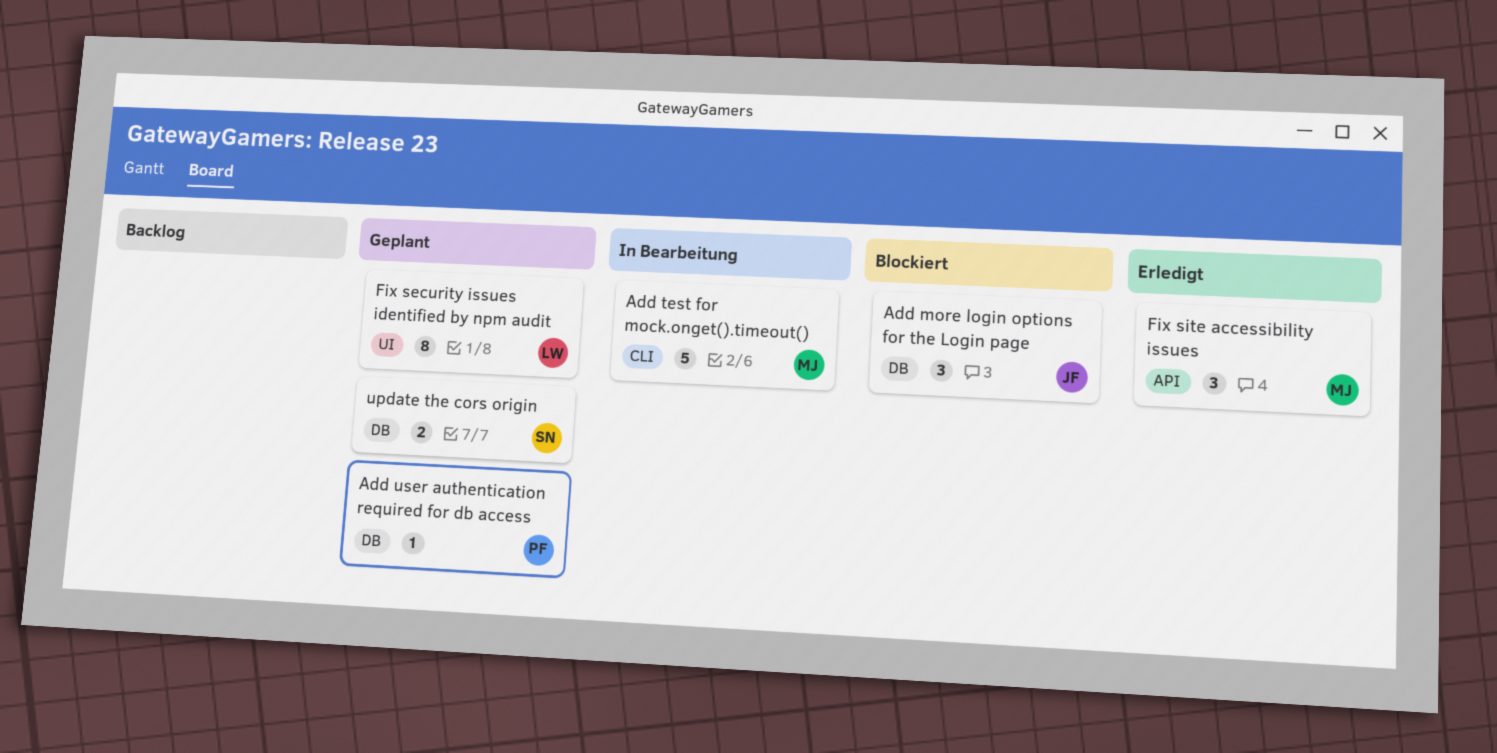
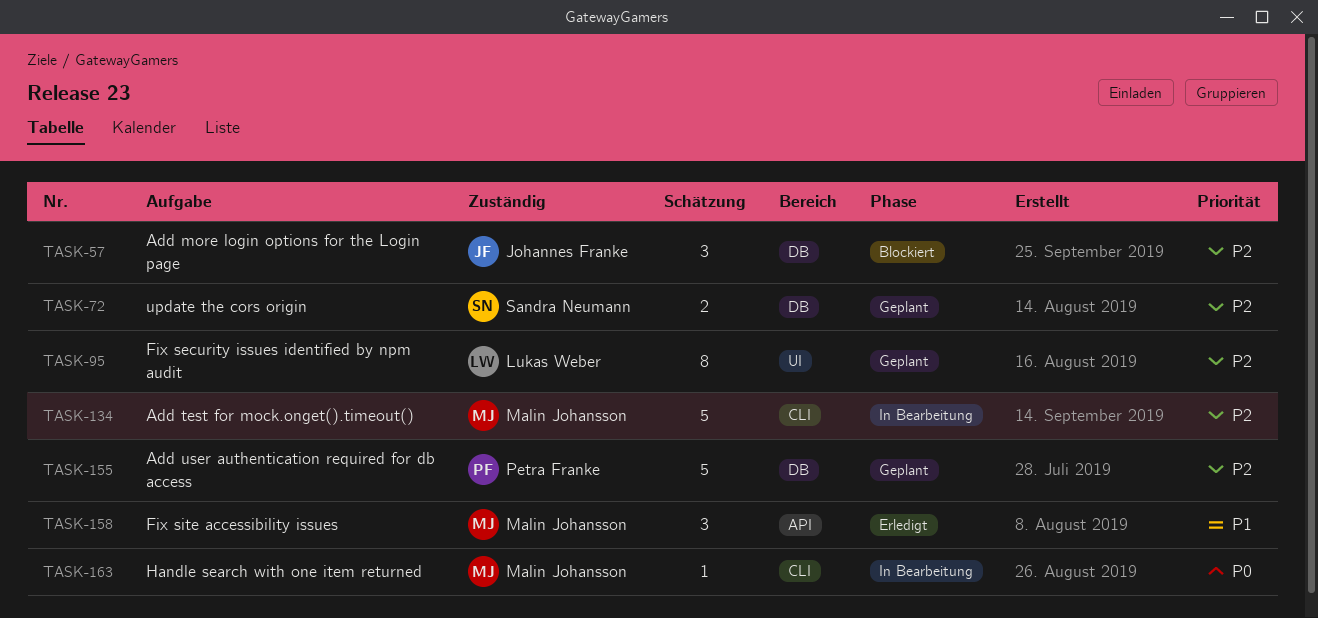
Add user authentication required for db access, estimate: 1 -> 5
Handle search with one item returned: none -> present

